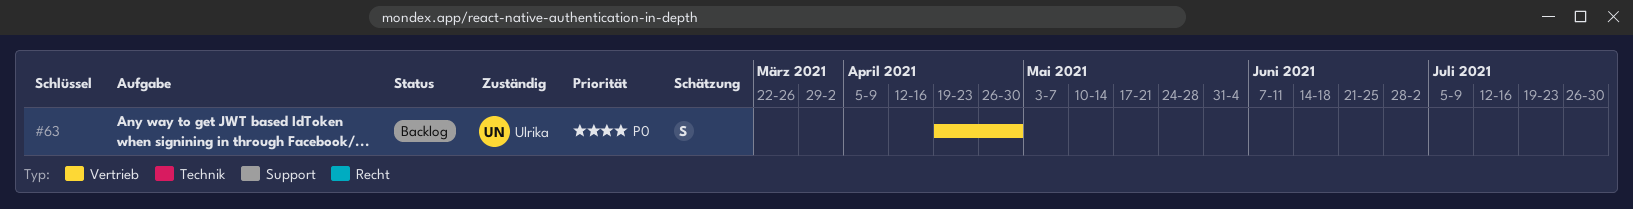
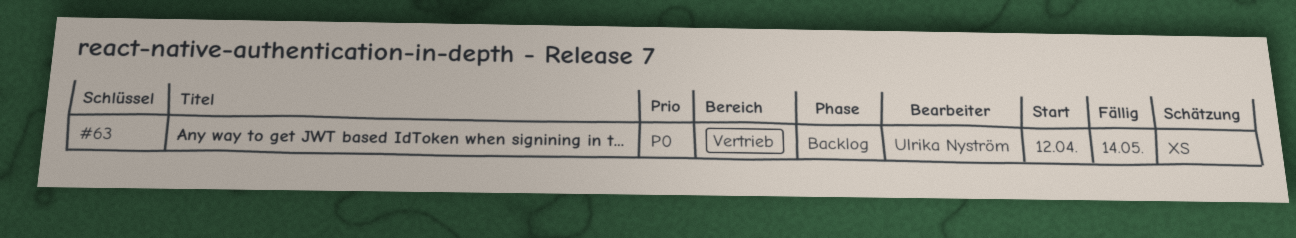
#63, estimate: S -> XS
#63, start: Apr 19 -> Apr 12
#63, due: Apr 30 -> May 14

